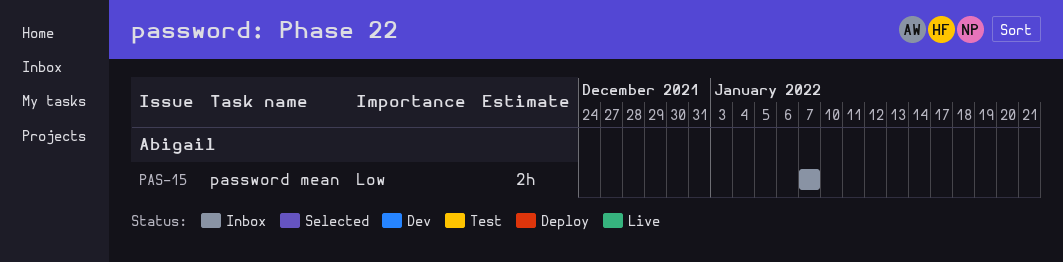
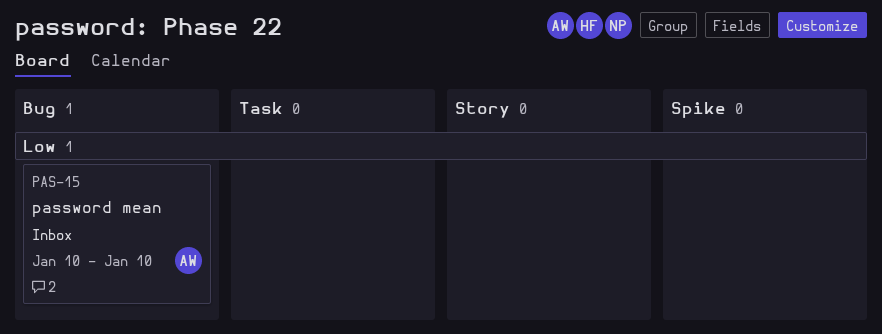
PAS-15, start: Jan 7 -> Jan 10
PAS-15, due: Jan 7 -> Jan 10

